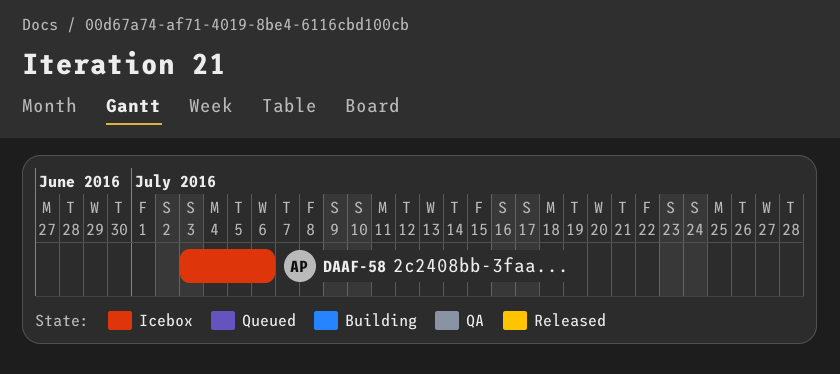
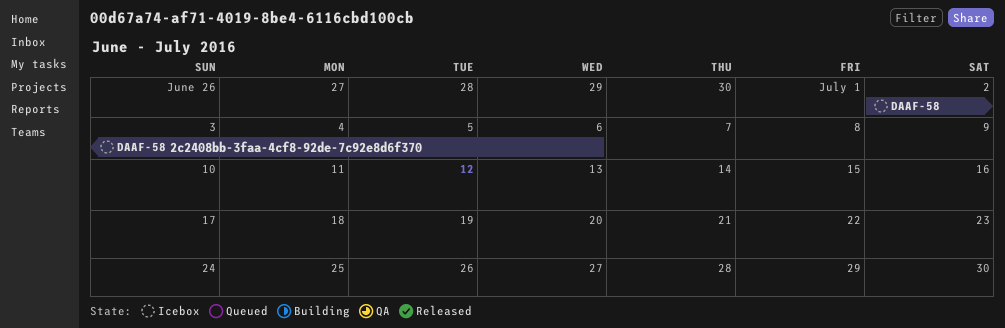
DAAF-58, start: Jul 3 -> Jul 2

